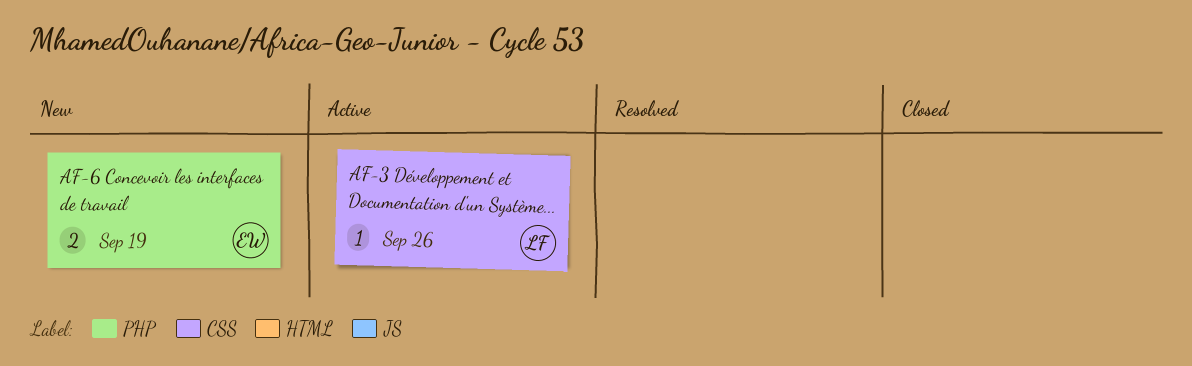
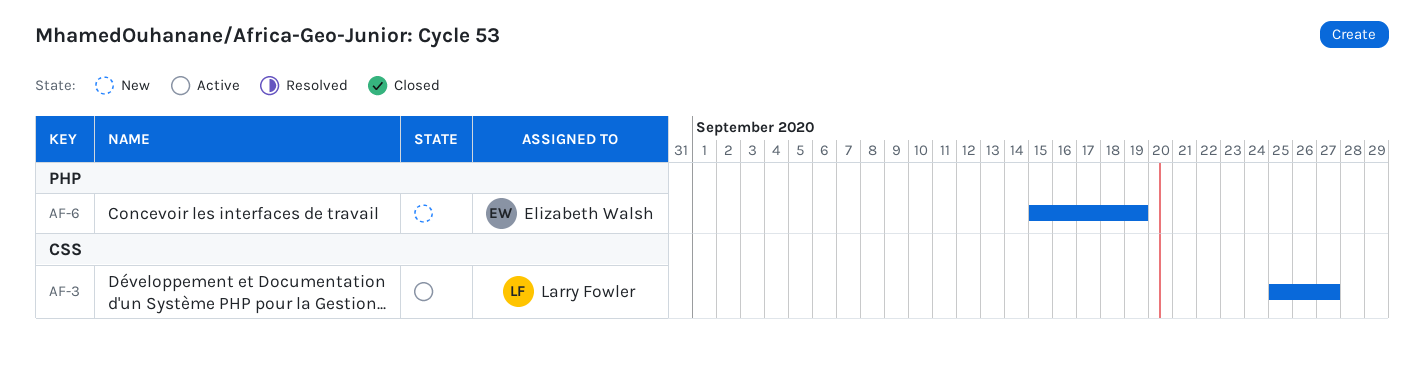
AF-3, due: Sep 26 -> Sep 27

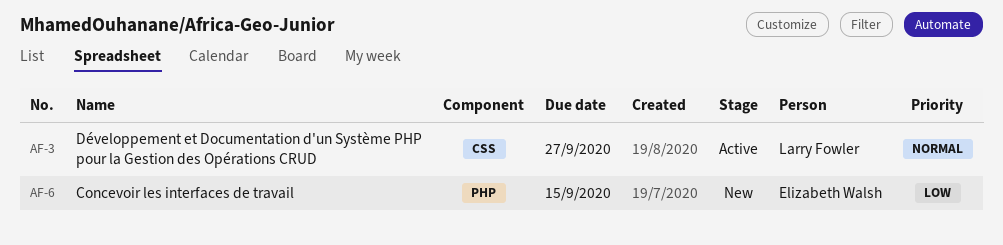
AF-6, due: Sep 19 -> Sep 15

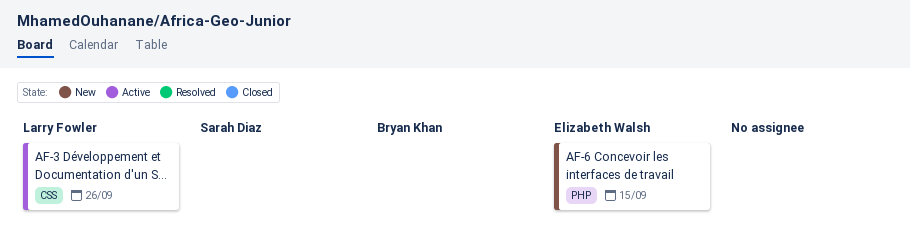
AF-3, due: Sep 27 -> Sep 26

